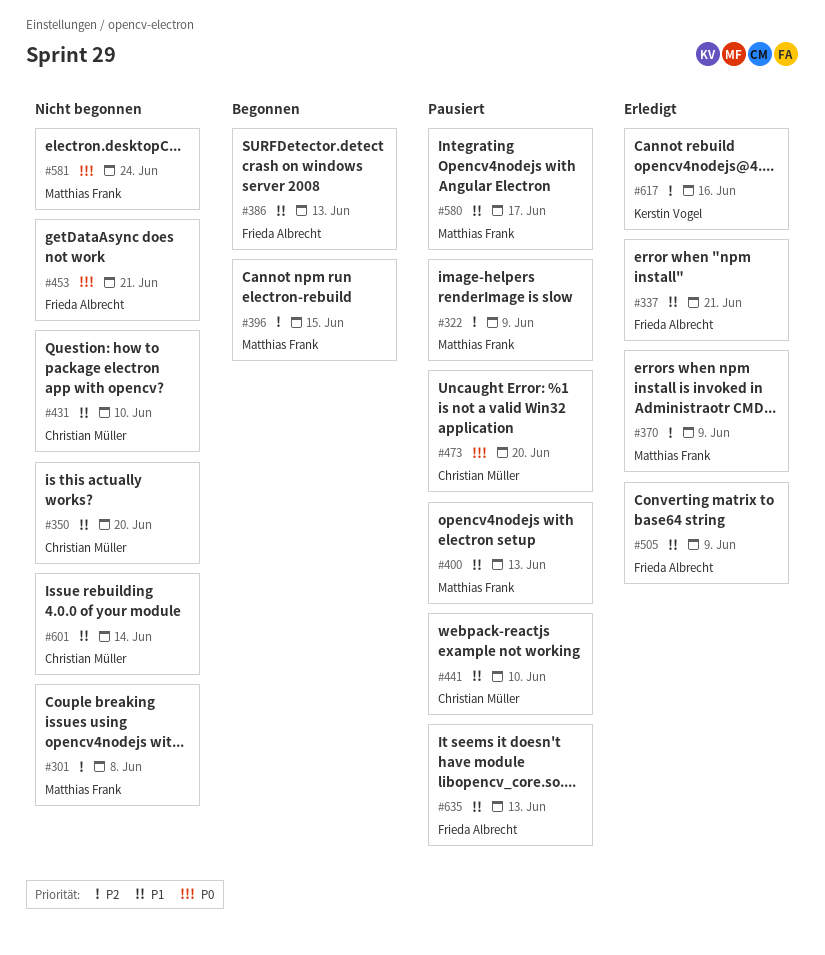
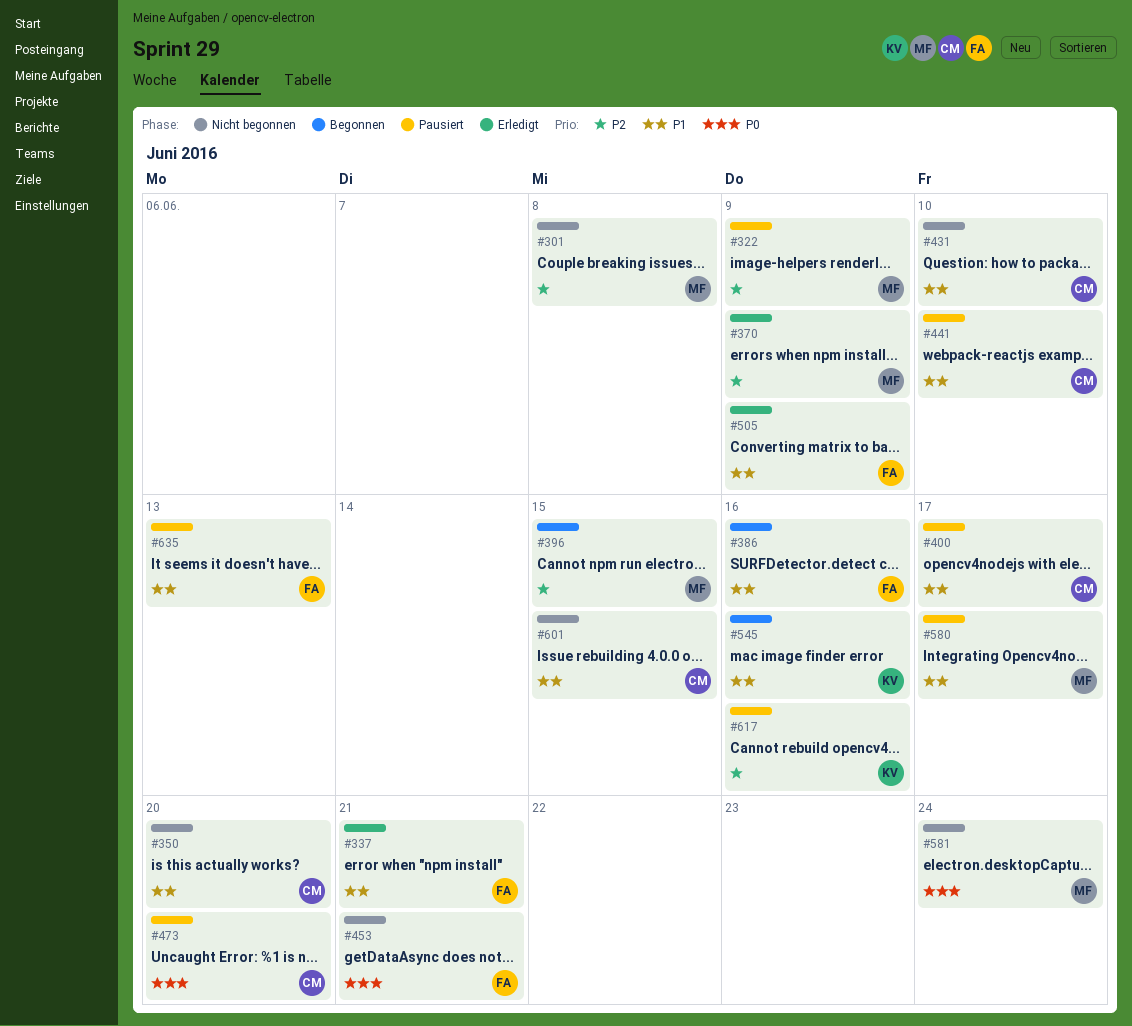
#386, due: Jun 13 -> Jun 16
#400, owner: Matthias Frank -> Christian Müller
#400, due: Jun 13 -> Jun 17
#545: none -> present
#601, due: Jun 14 -> Jun 15
#617, status: Erledigt -> Pausiert

